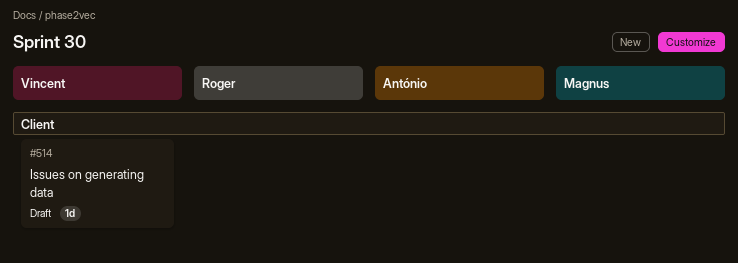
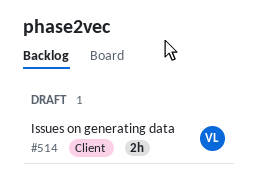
#514, estimate: 1d -> 2h

